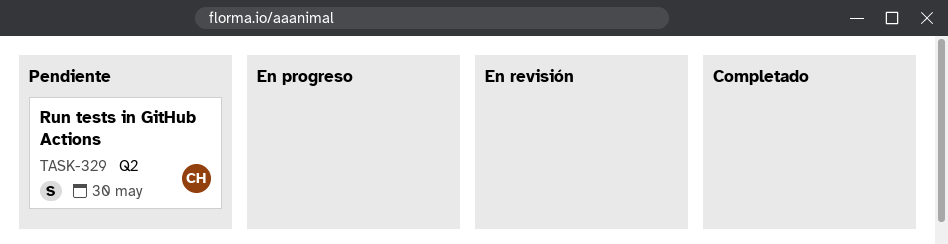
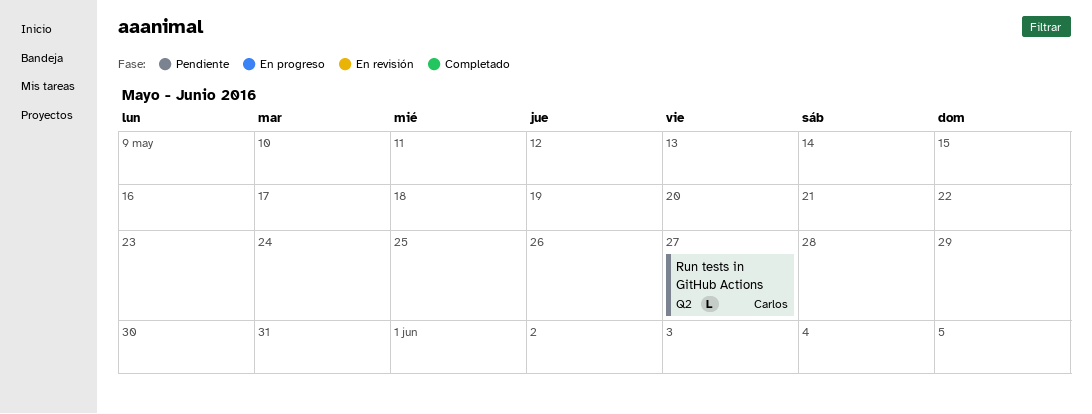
Run tests in GitHub Actions, estimate: S -> L
Run tests in GitHub Actions, due: May 30 -> May 27

